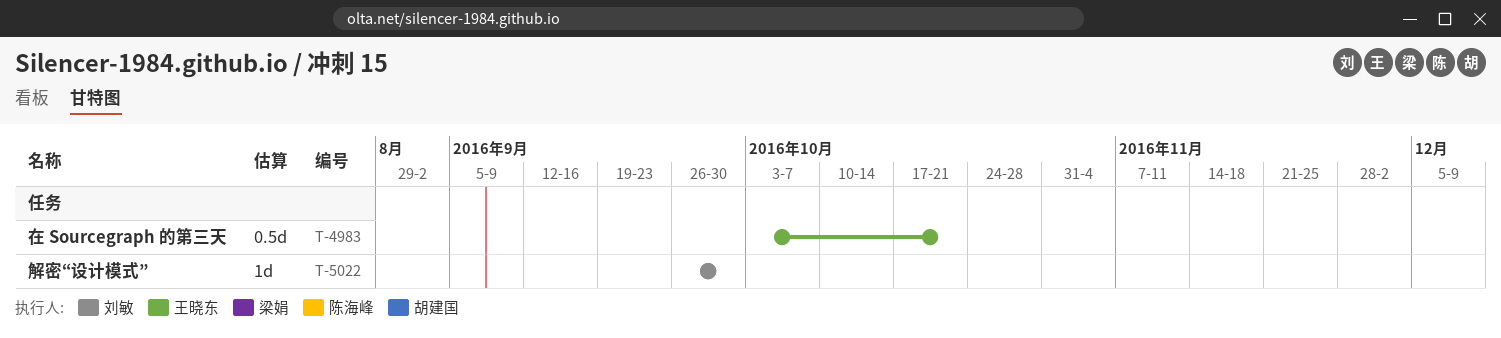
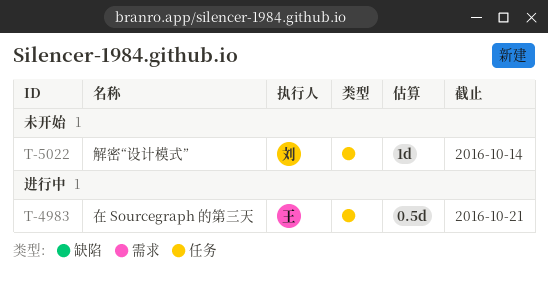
T-5022, due: Sep 30 -> Oct 14

